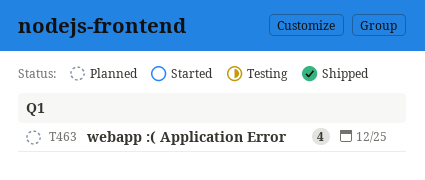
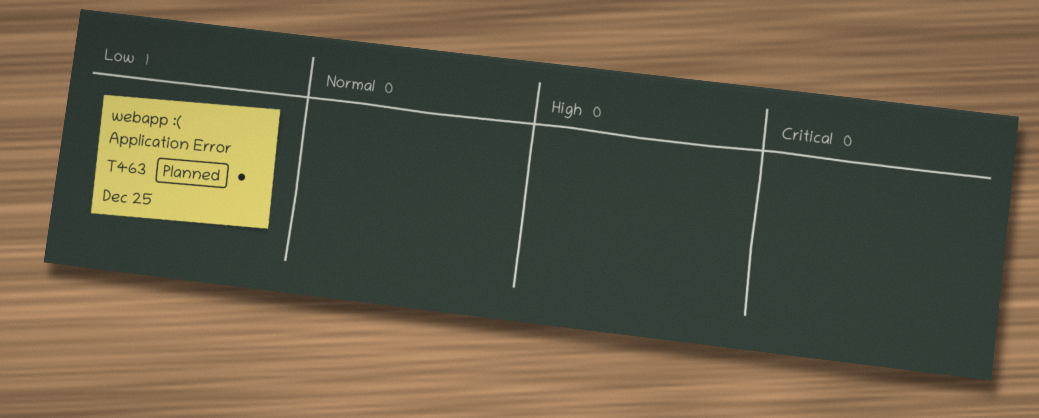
T463, estimate: 4 -> 1

